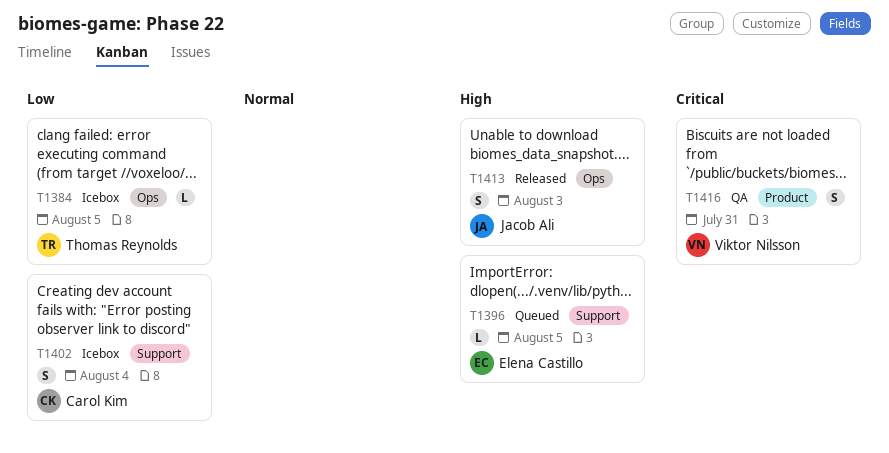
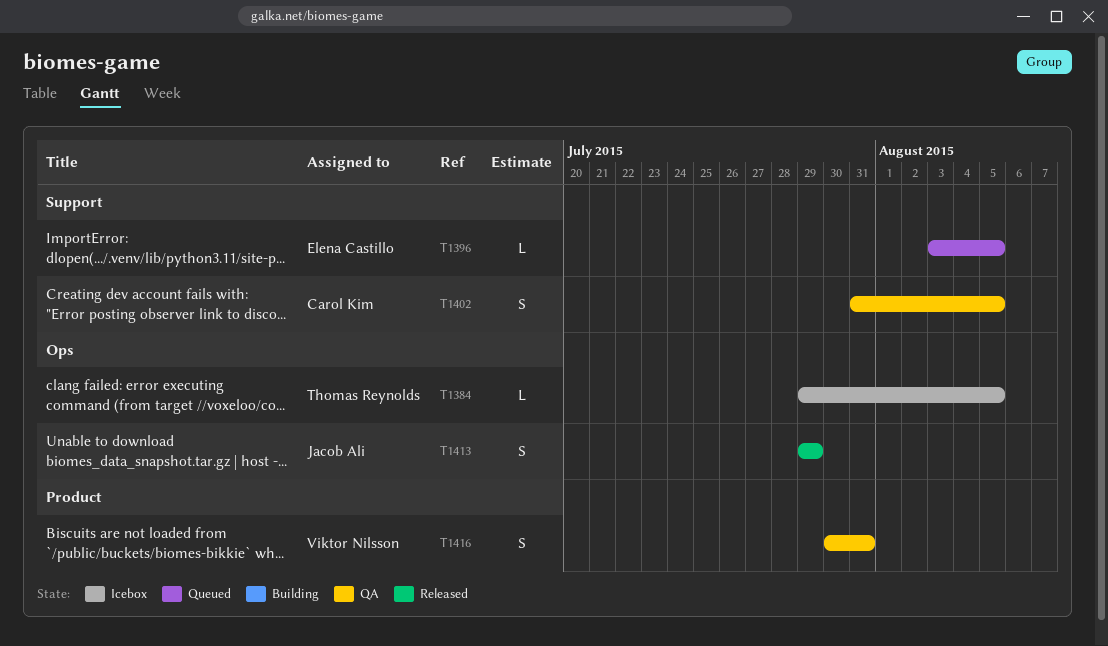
T1402, status: Icebox -> QA
T1402, due: Aug 4 -> Aug 5
T1413, due: Aug 3 -> Jul 29

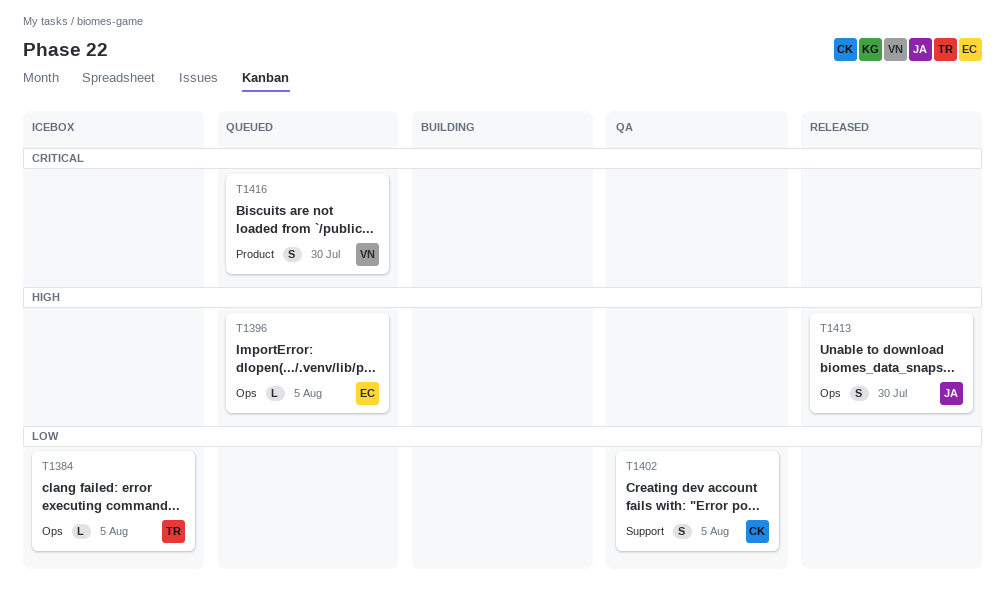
T1396, label: Support -> Ops
T1413, due: Jul 29 -> Jul 30
T1416, status: QA -> Queued
T1416, due: Jul 31 -> Jul 30

